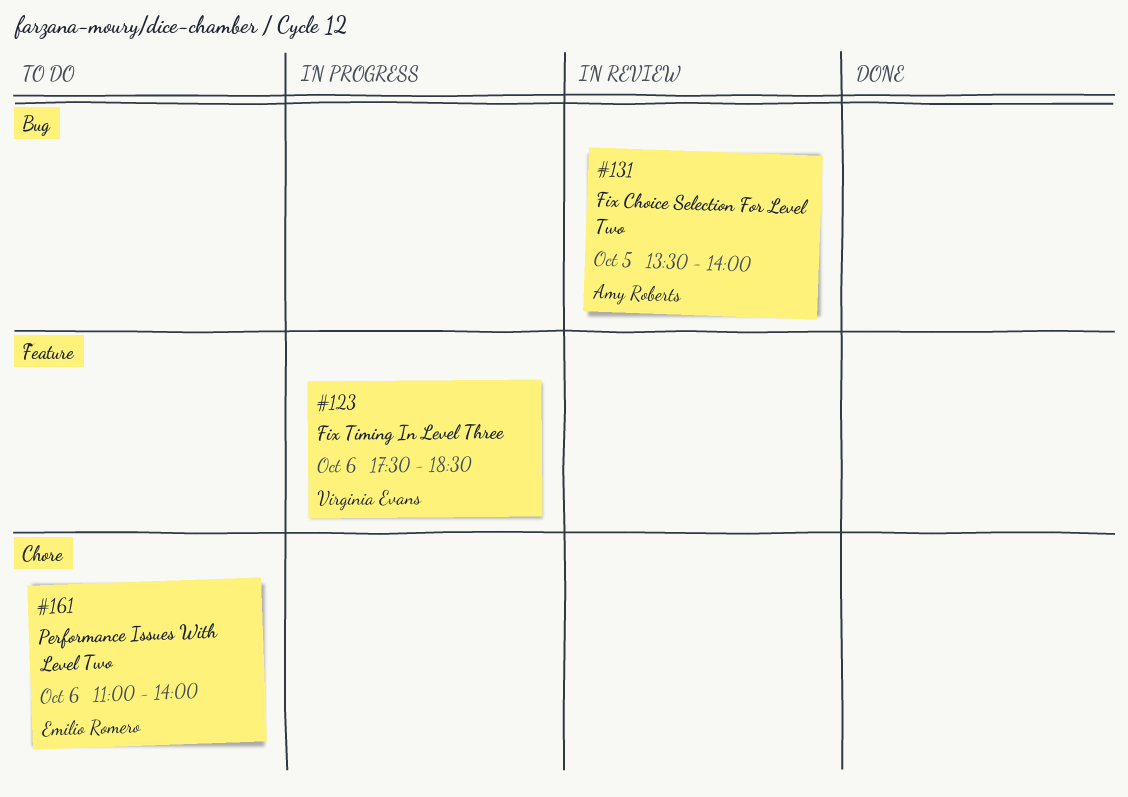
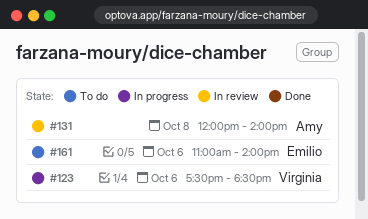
#131, day: Oct 5 -> Oct 8
#131, begins: 13:30 -> 12:00

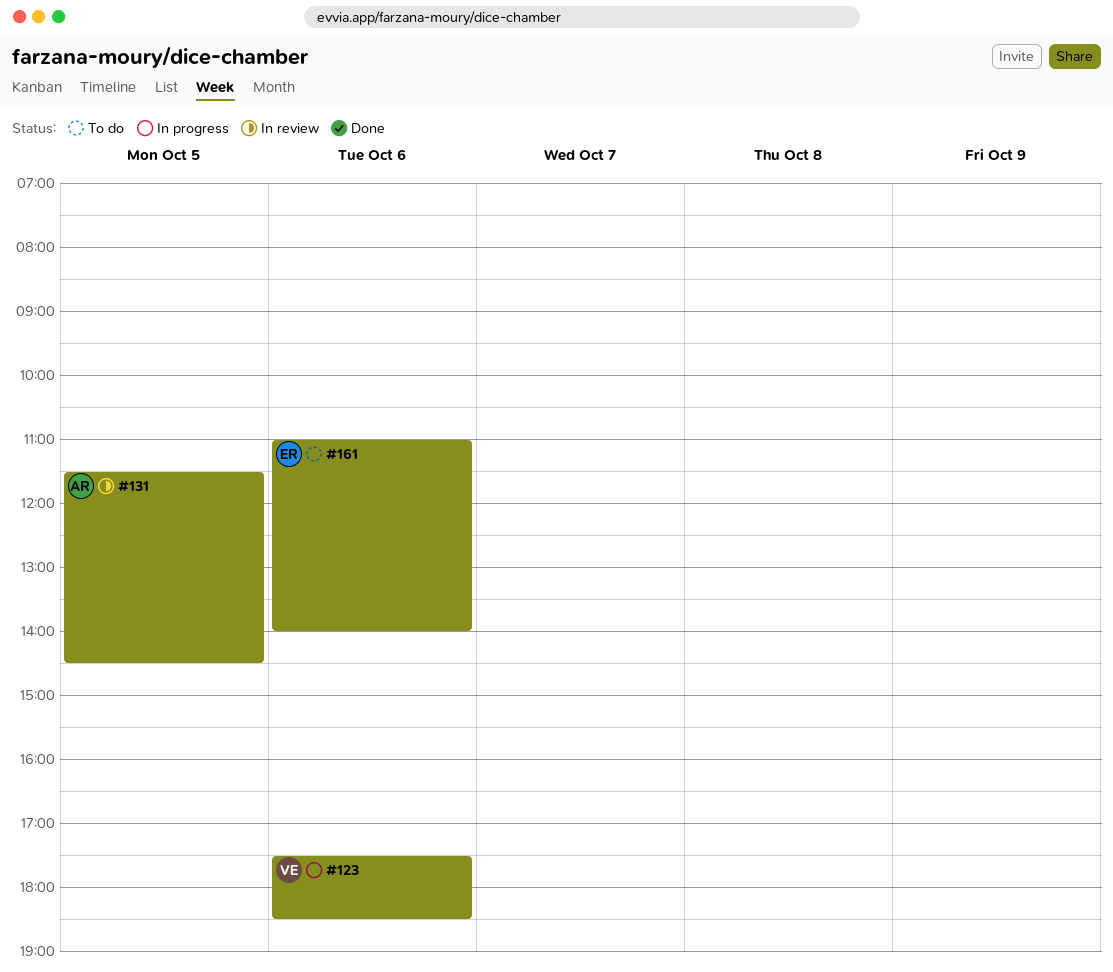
#131, day: Oct 8 -> Oct 5
#131, begins: 12:00 -> 11:30
#131, ends: 14:00 -> 14:30

